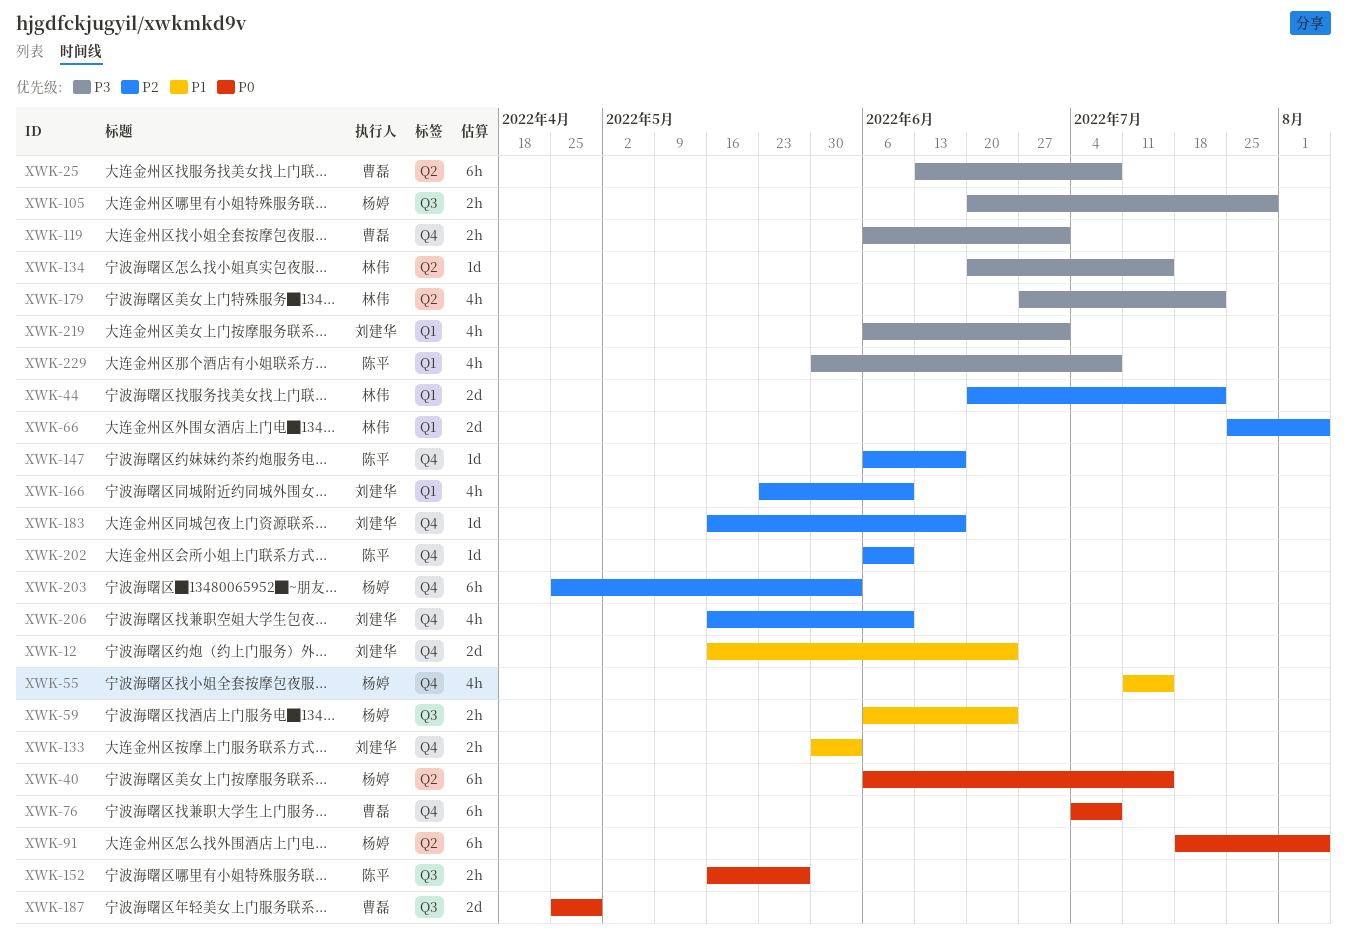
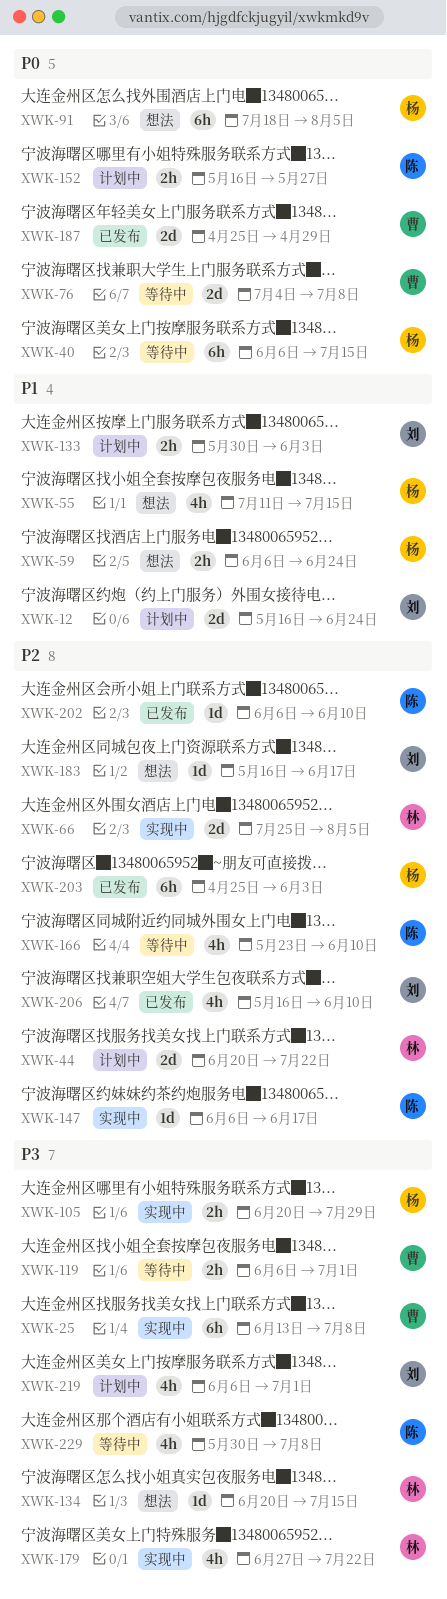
XWK-76, estimate: 6h -> 2d
XWK-166, owner: 刘建华 -> 陈平

